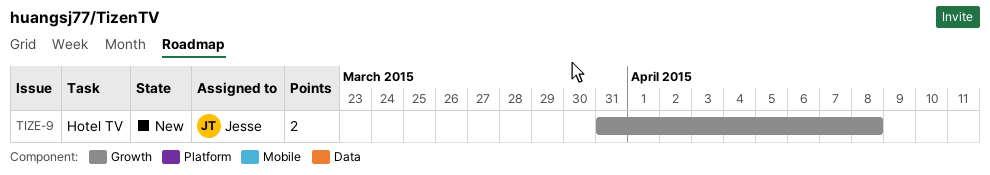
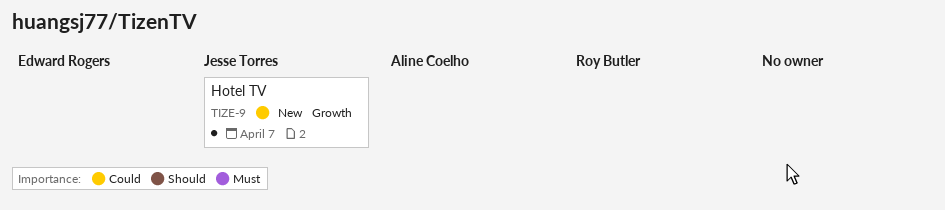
TIZE-9, estimate: 2 -> 1
TIZE-9, due: Apr 8 -> Apr 7

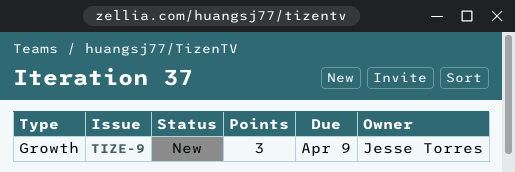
TIZE-9, estimate: 1 -> 3
TIZE-9, due: Apr 7 -> Apr 9

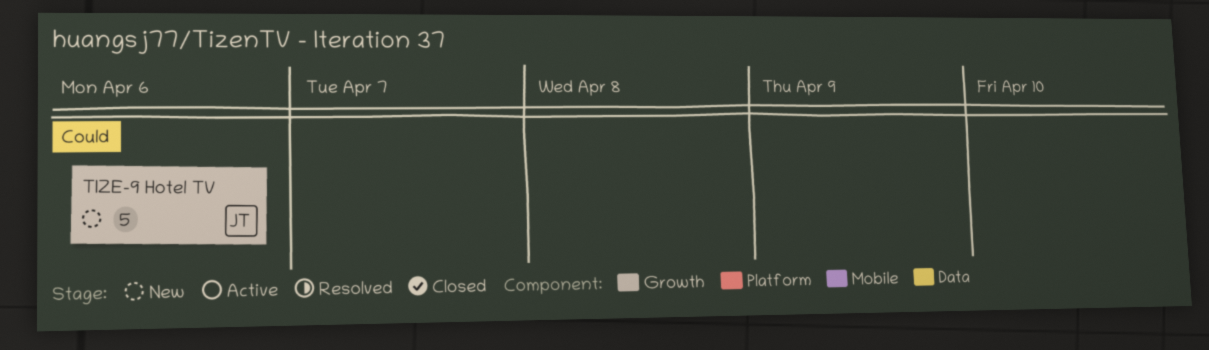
TIZE-9, estimate: 3 -> 5
TIZE-9, due: Apr 9 -> Apr 6

